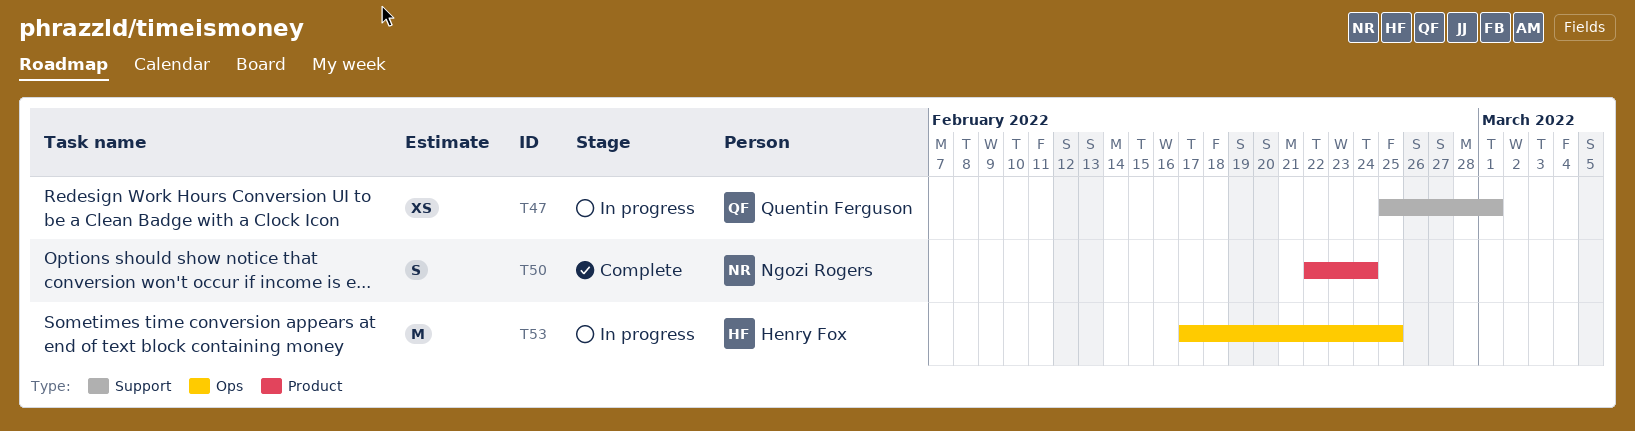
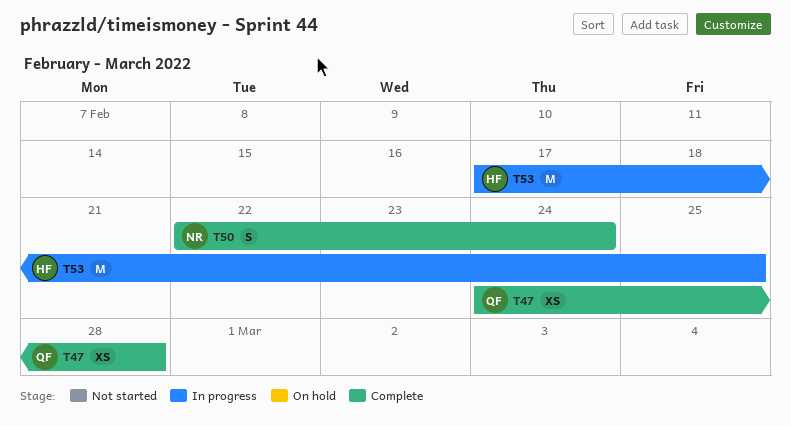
T47, status: In progress -> Complete
T47, start: Feb 25 -> Feb 24
T47, due: Mar 1 -> Feb 28

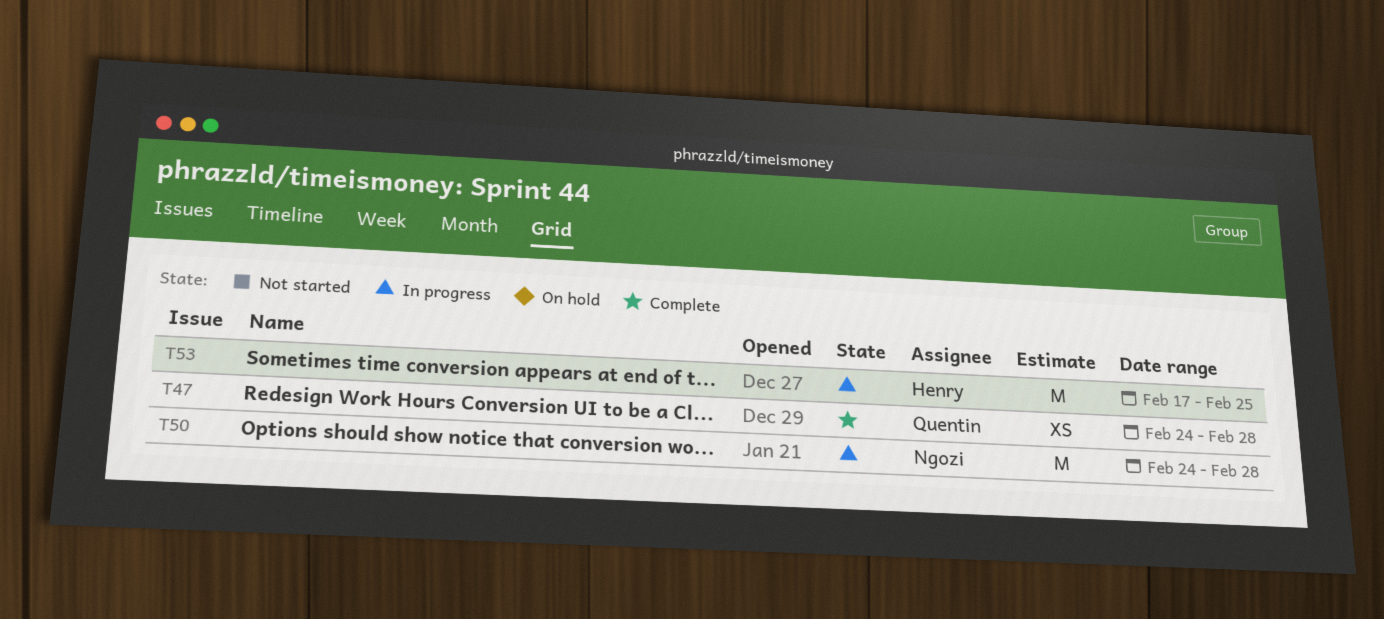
T50, status: Complete -> In progress
T50, estimate: S -> M
T50, start: Feb 22 -> Feb 24
T50, due: Feb 24 -> Feb 28

